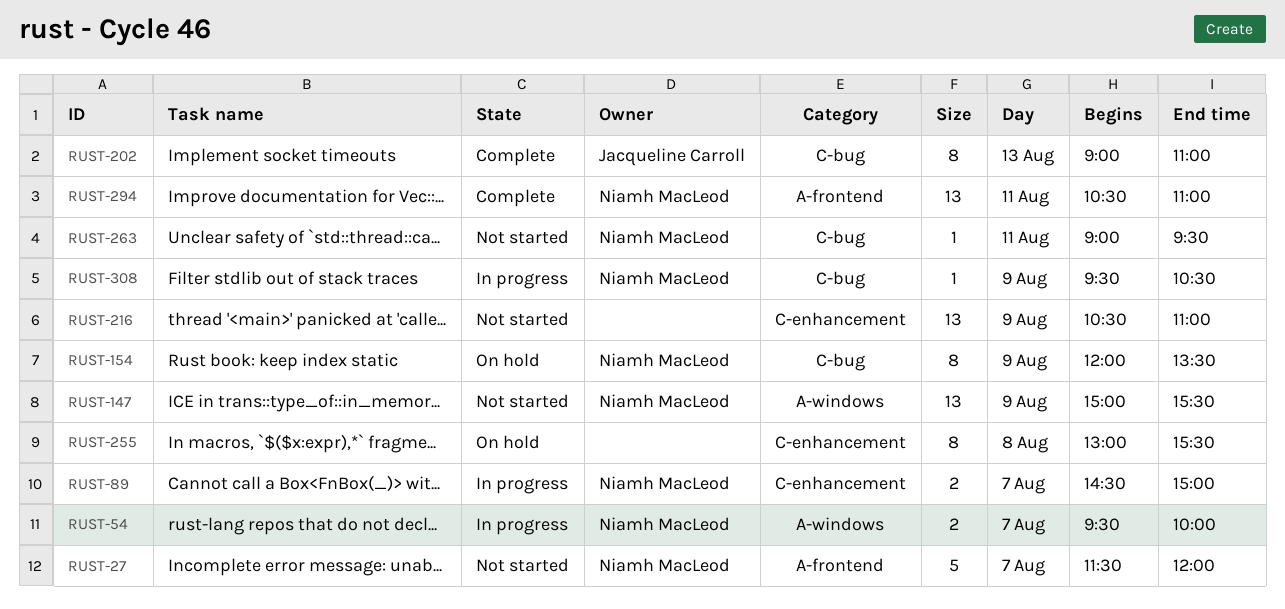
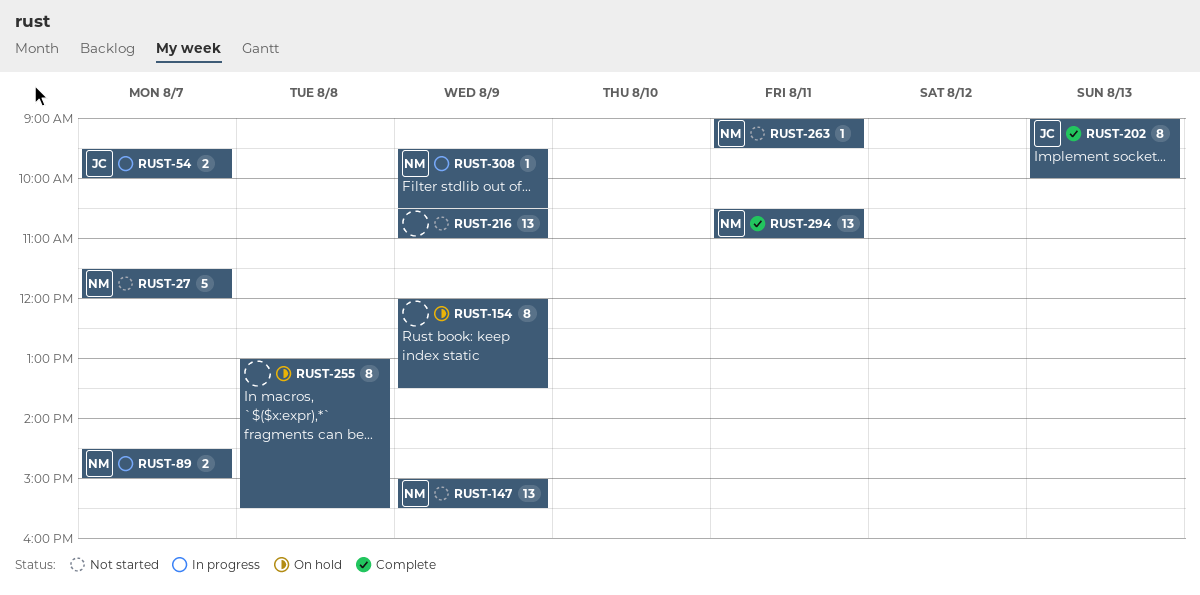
RUST-54, owner: Niamh MacLeod -> Jacqueline Carroll
RUST-154, owner: Niamh MacLeod -> none
RUST-202, ends: 11:00 -> 10:00

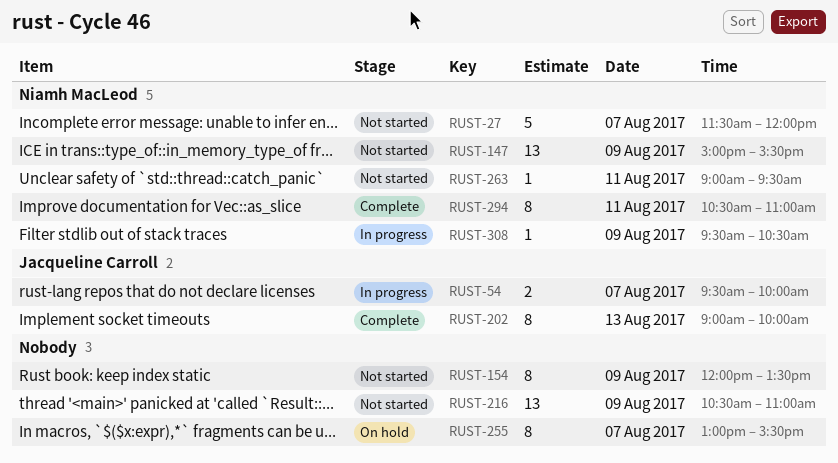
RUST-89: present -> none
RUST-154, status: On hold -> Not started
RUST-255, day: Aug 8 -> Aug 7
RUST-294, estimate: 13 -> 8

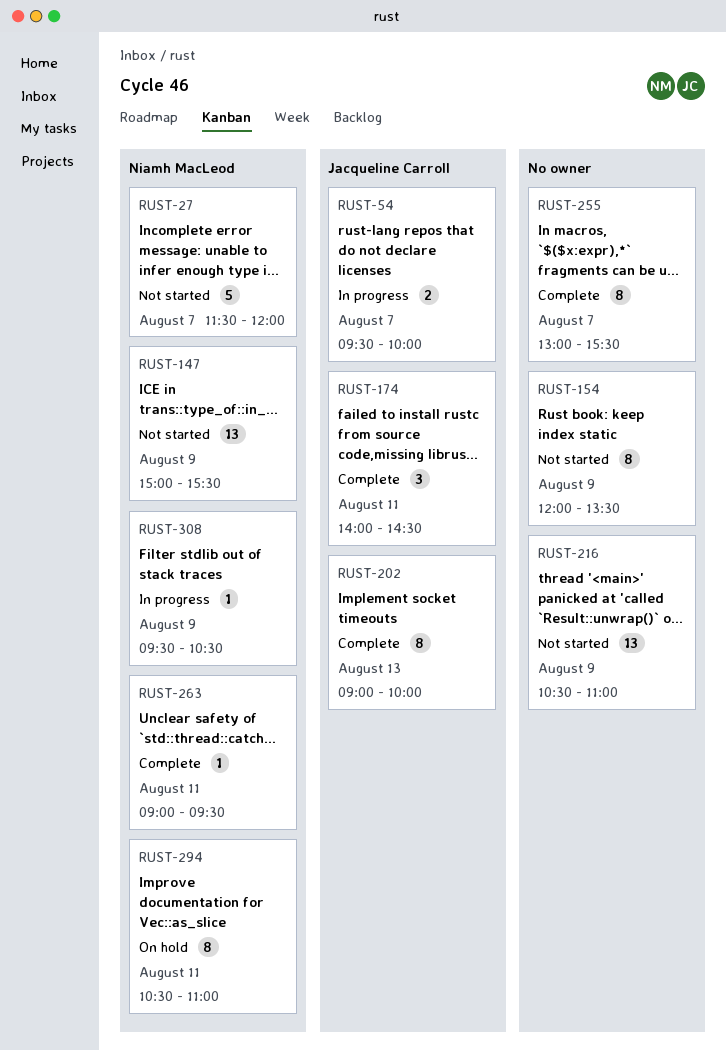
RUST-174: none -> present
RUST-255, status: On hold -> Complete
RUST-263, status: Not started -> Complete
RUST-294, status: Complete -> On hold

